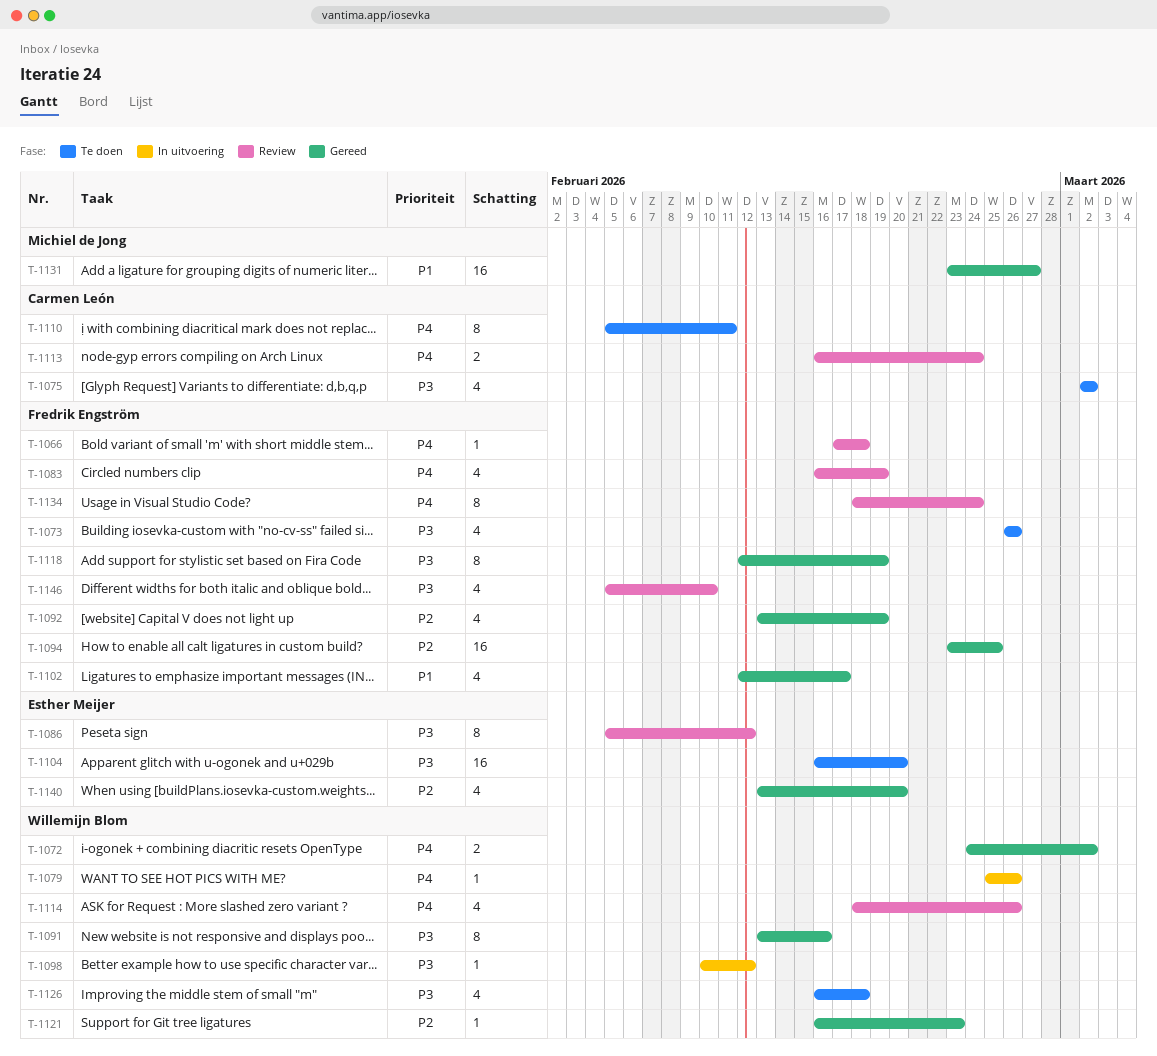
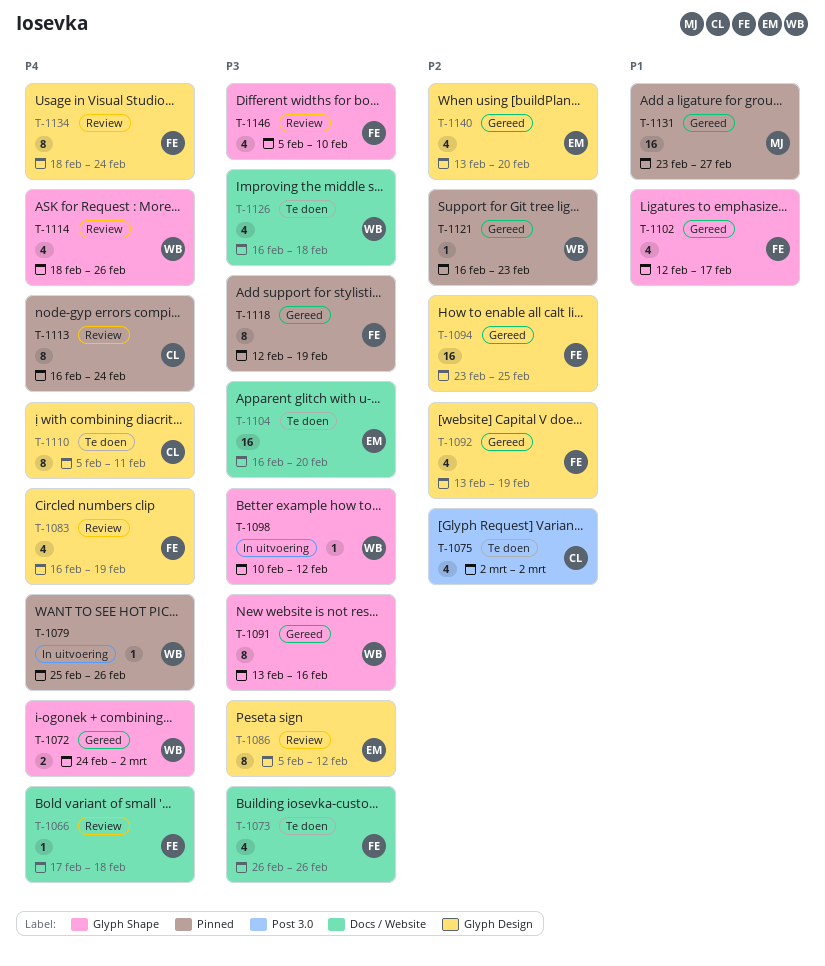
T-1075, priority: P3 -> P2
T-1113, estimate: 2 -> 8

